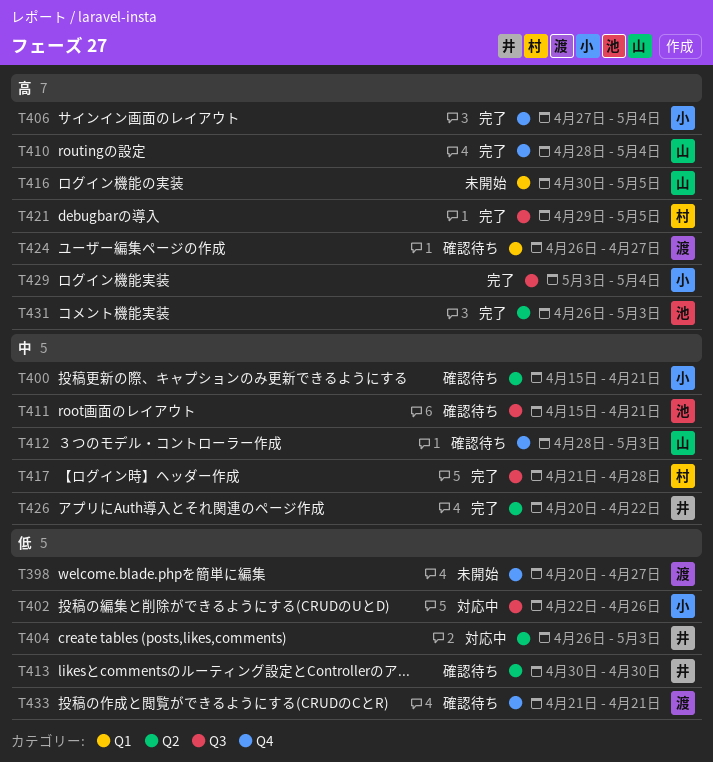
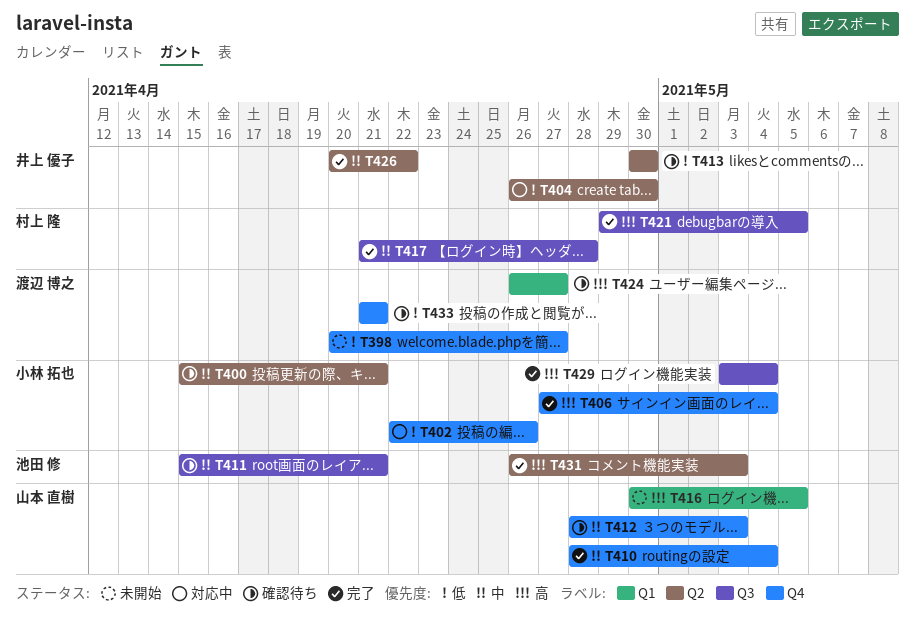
T402, label: Q3 -> Q4
T404, due: May 3 -> Apr 30
T410, priority: 高 -> 中

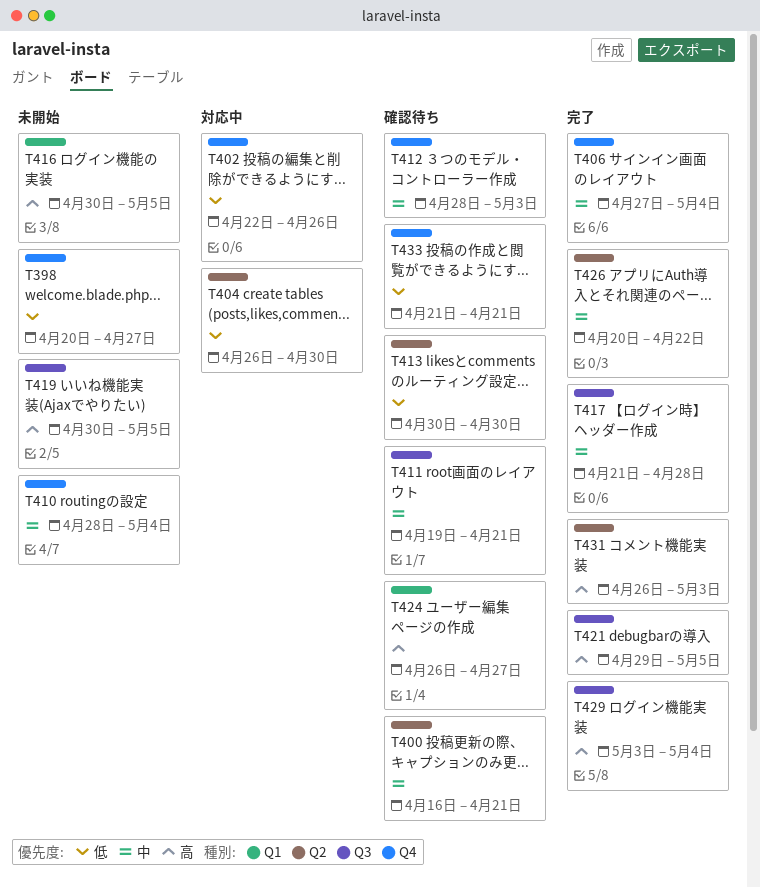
T400, start: Apr 15 -> Apr 16
T406, priority: 高 -> 中
T410, status: 完了 -> 未開始
T411, start: Apr 15 -> Apr 19
T419: none -> present

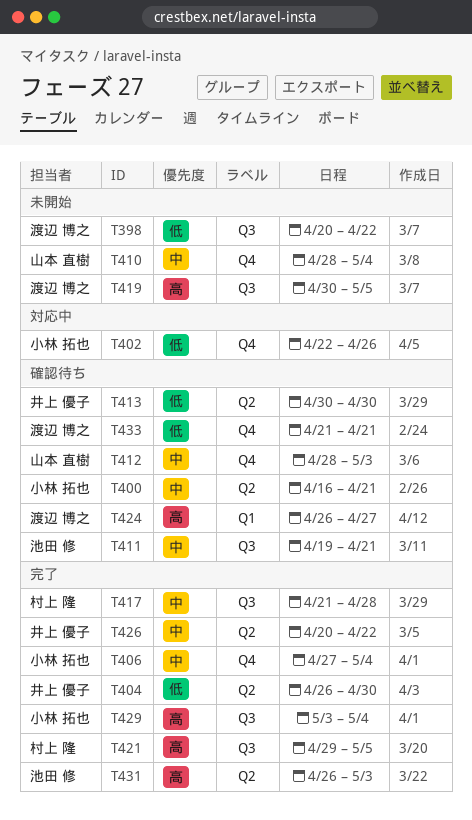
T398, label: Q4 -> Q3
T398, due: Apr 27 -> Apr 22
T404, status: 対応中 -> 完了
T416: present -> none

